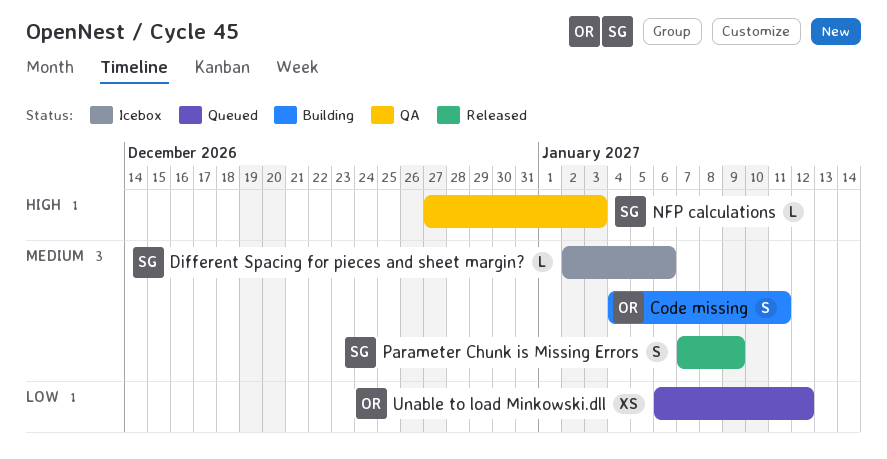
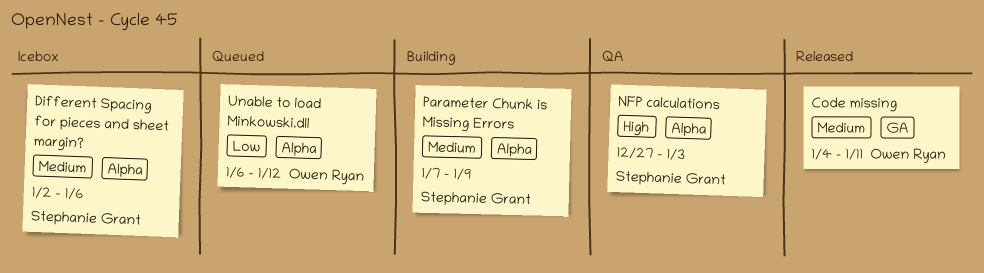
Code missing, status: Building -> Released
Parameter Chunk is Missing Errors, status: Released -> Building

